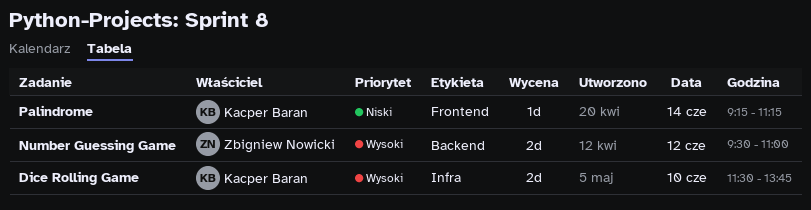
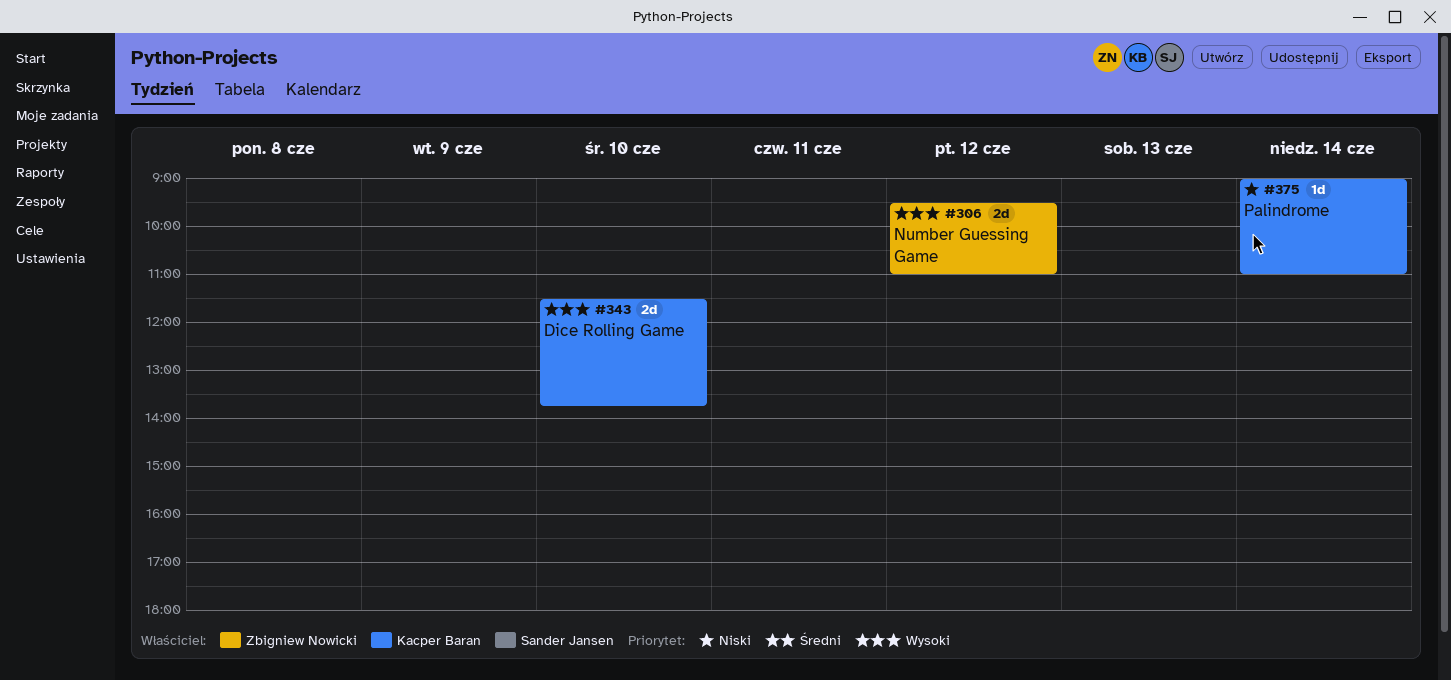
Palindrome, begins: 09:15 -> 09:00
Palindrome, ends: 11:15 -> 11:00

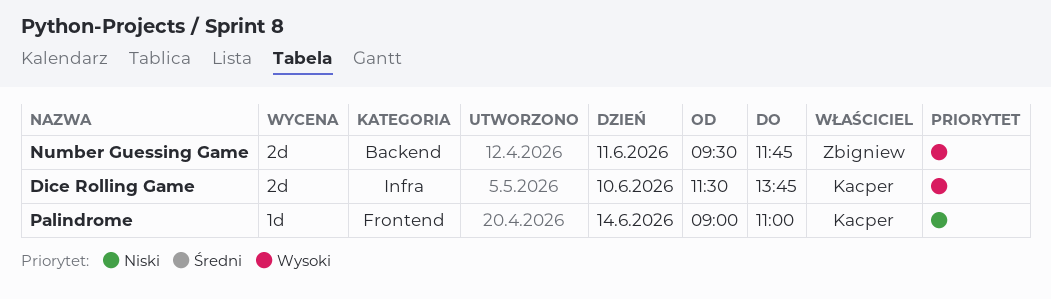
Number Guessing Game, day: Jun 12 -> Jun 11
Number Guessing Game, ends: 11:00 -> 11:45

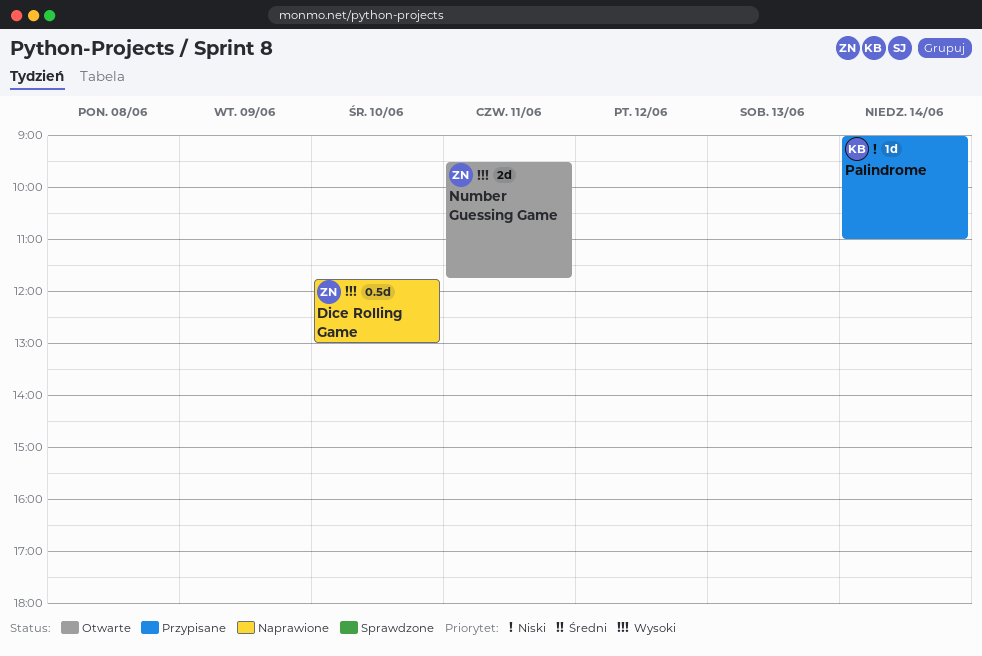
Dice Rolling Game, owner: Kacper -> Zbigniew
Dice Rolling Game, estimate: 2d -> 0.5d
Dice Rolling Game, begins: 11:30 -> 11:45
Dice Rolling Game, ends: 13:45 -> 13:00

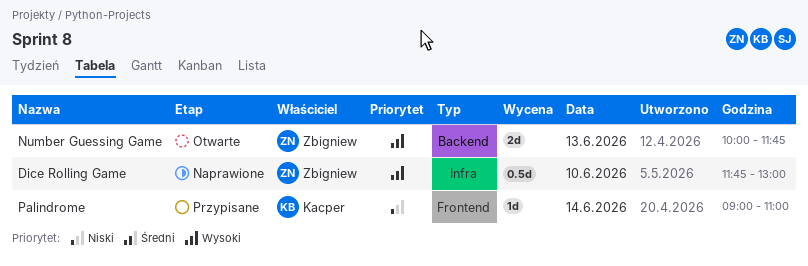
Number Guessing Game, day: Jun 11 -> Jun 13
Number Guessing Game, begins: 09:30 -> 10:00

